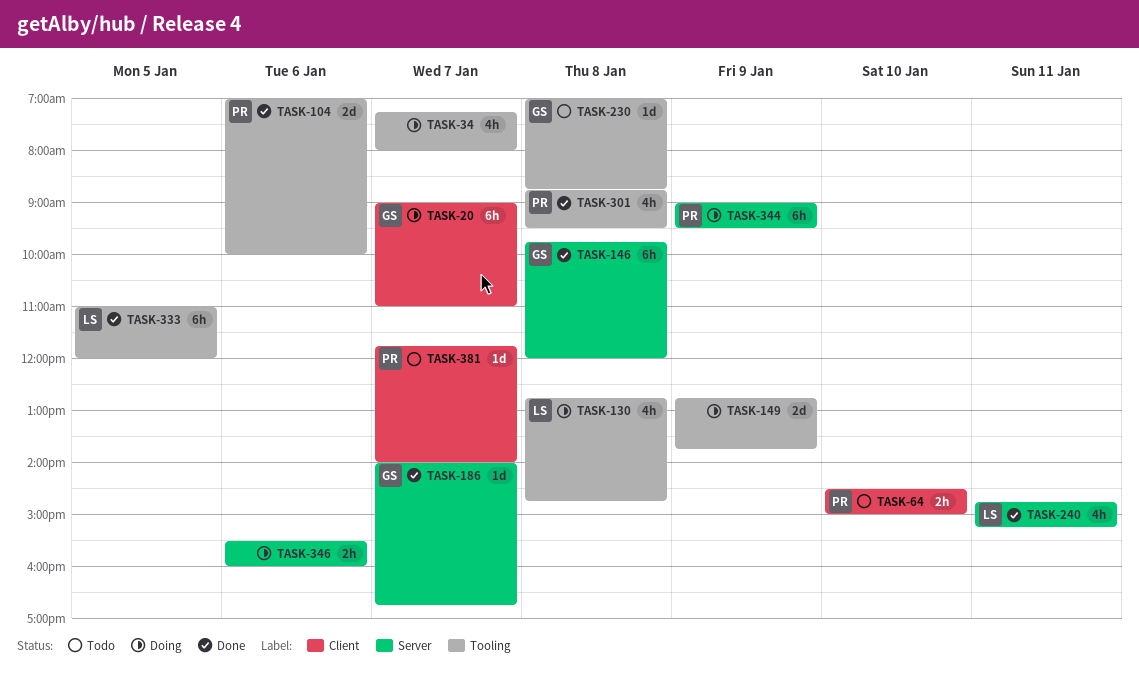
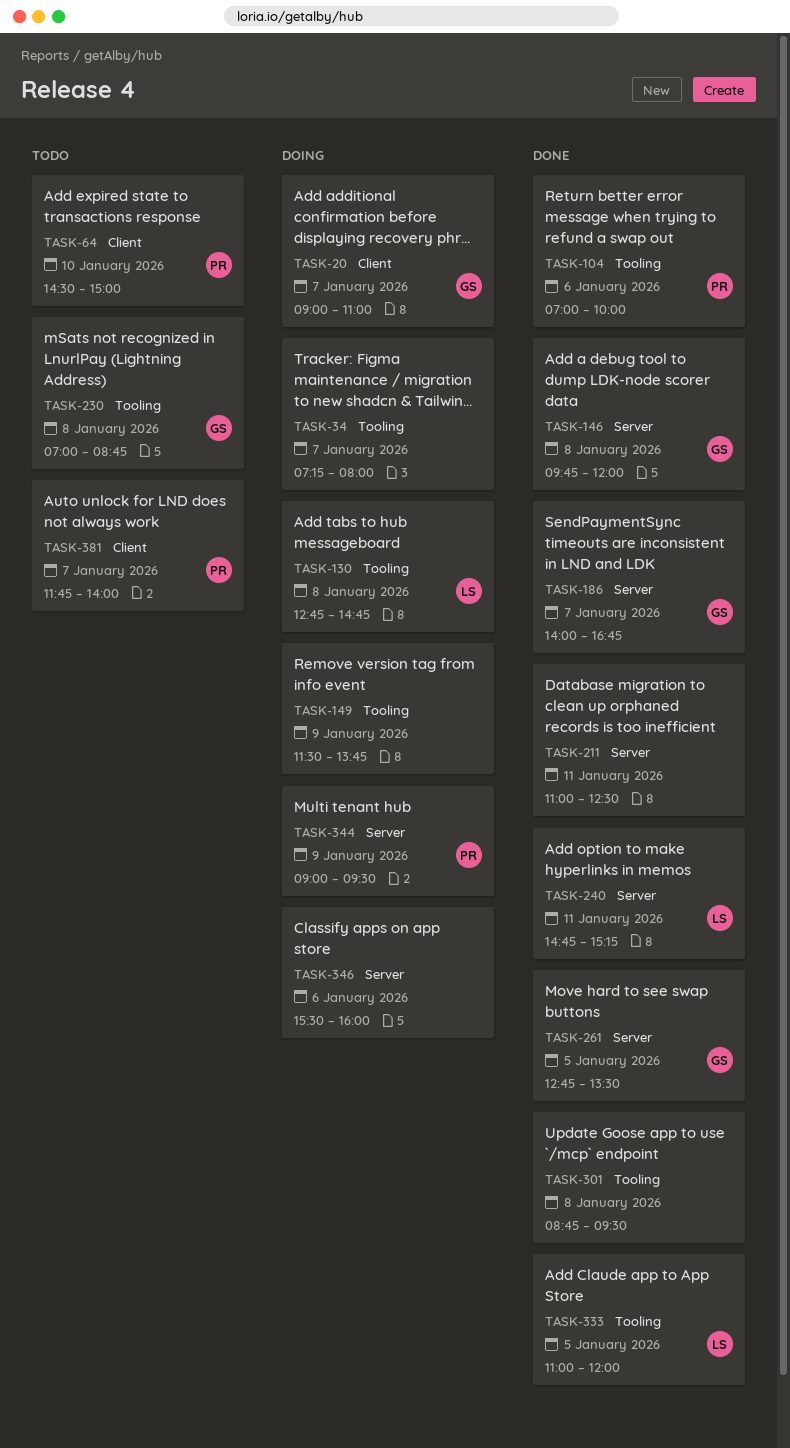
TASK-149, begins: 12:45 -> 11:30
TASK-211: none -> present
TASK-261: none -> present
TASK-301, owner: PR -> none

